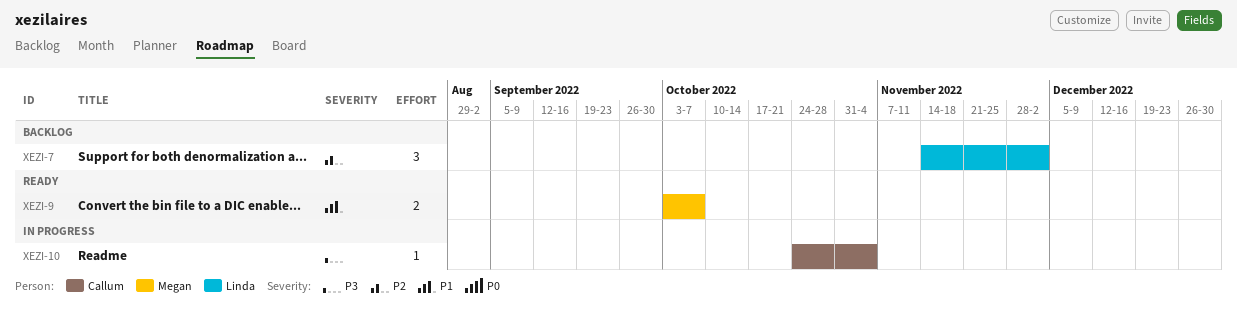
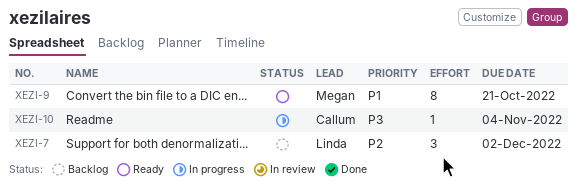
XEZI-9, estimate: 2 -> 8
XEZI-9, due: Oct 7 -> Oct 21

